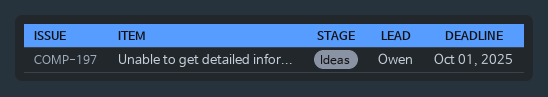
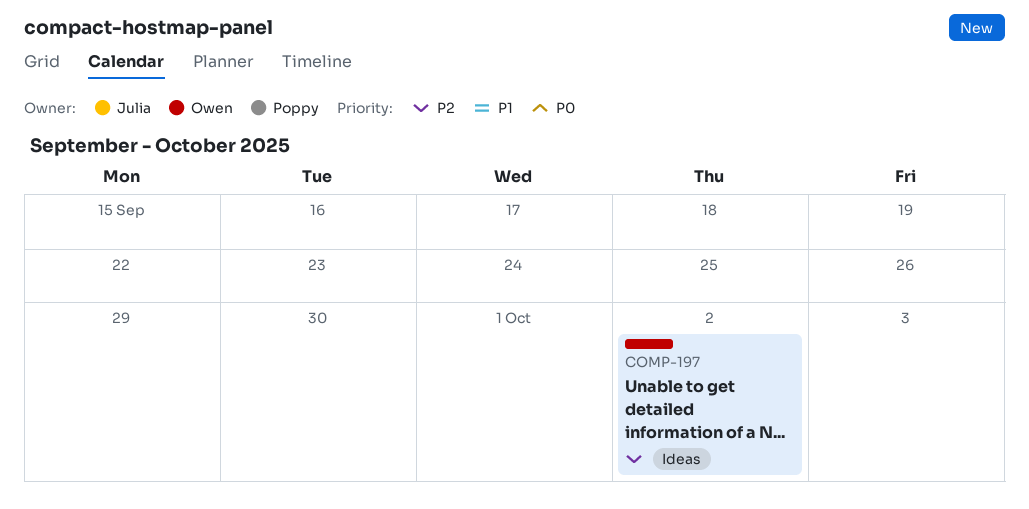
COMP-197, due: Oct 1 -> Oct 2

